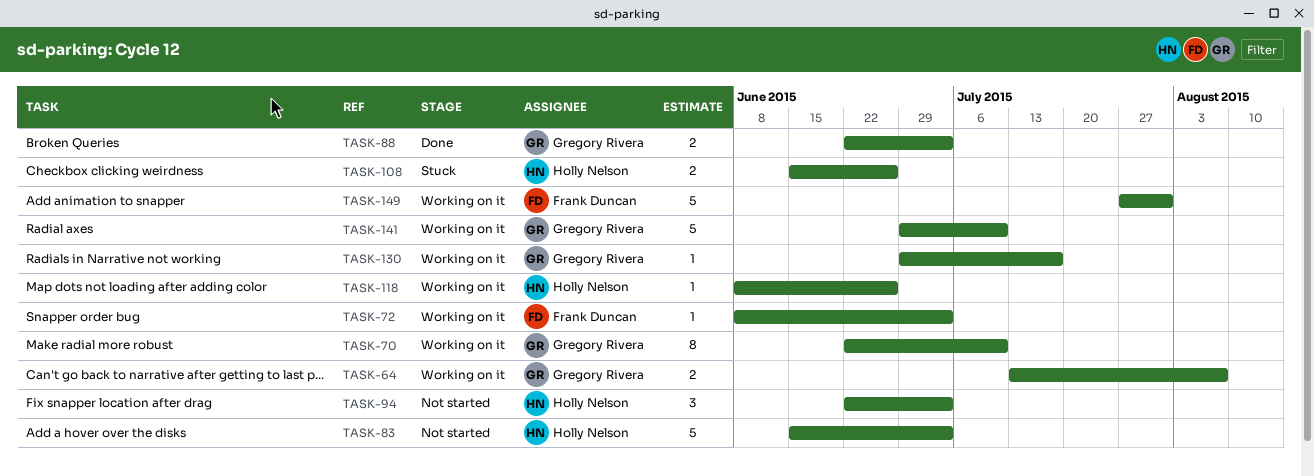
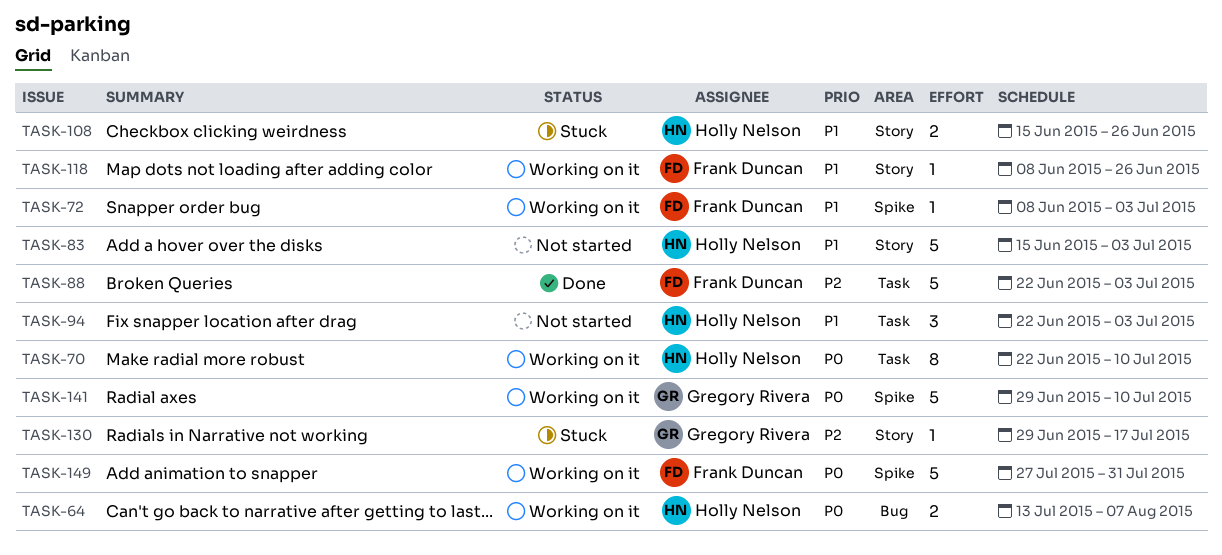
TASK-64, owner: Gregory Rivera -> Holly Nelson
TASK-70, owner: Gregory Rivera -> Holly Nelson
TASK-88, owner: Gregory Rivera -> Frank Duncan
TASK-88, estimate: 2 -> 5
TASK-118, owner: Holly Nelson -> Frank Duncan
TASK-130, status: Working on it -> Stuck

